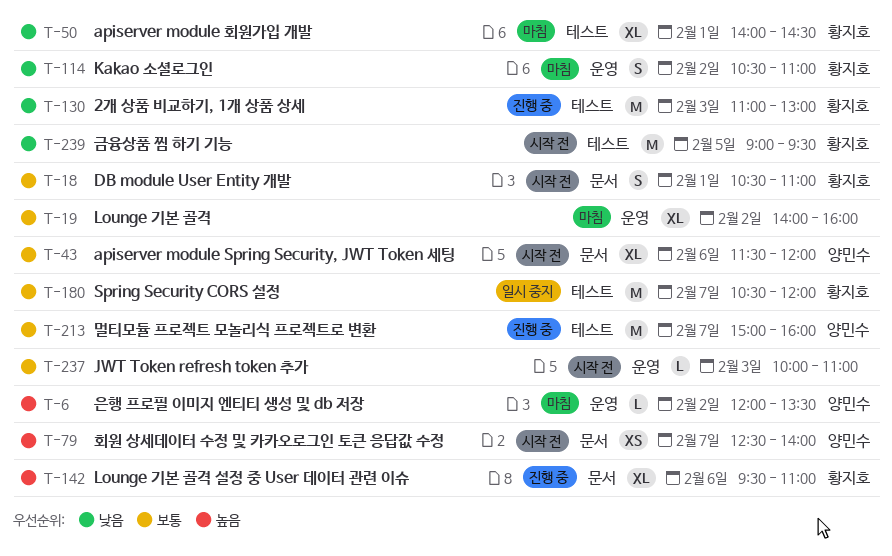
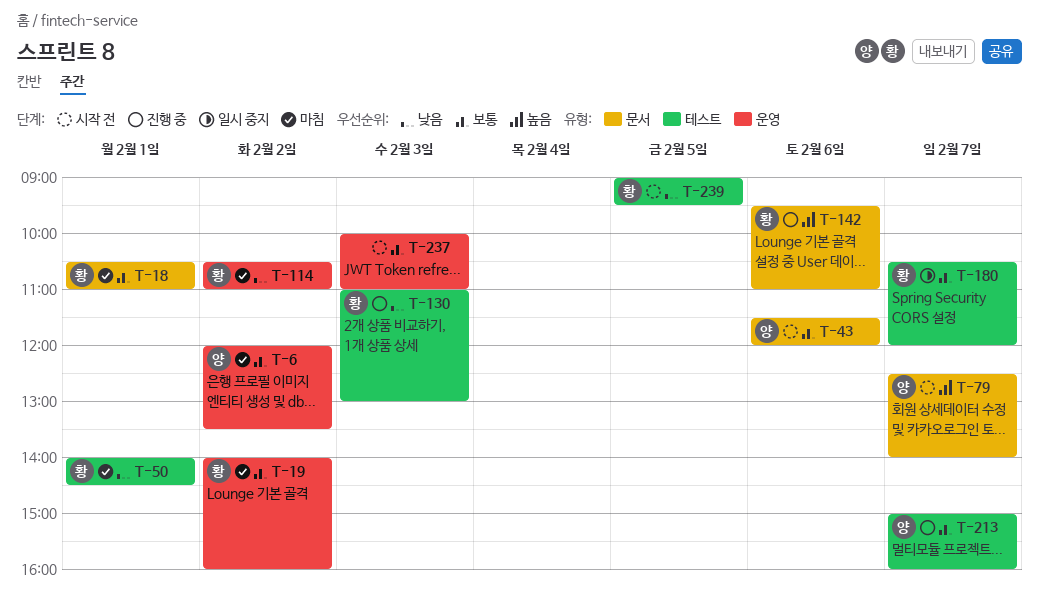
T-6, priority: 높음 -> 보통
T-18, status: 시작 전 -> 마침
T-19, owner: none -> 황지호

